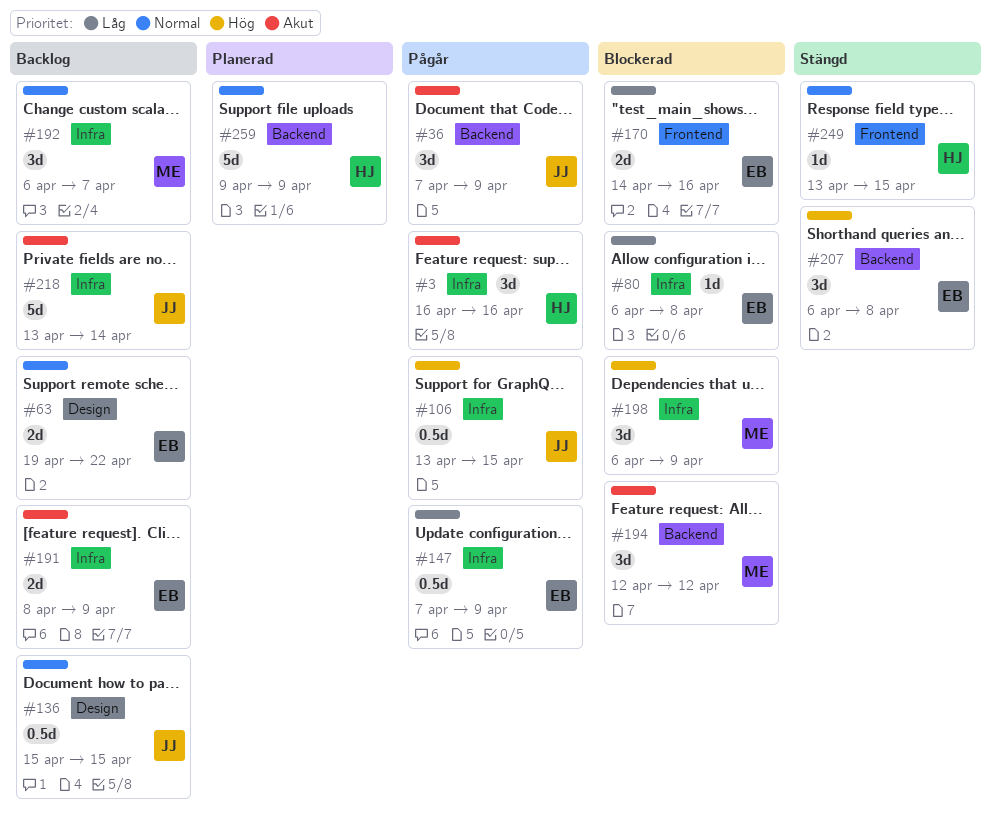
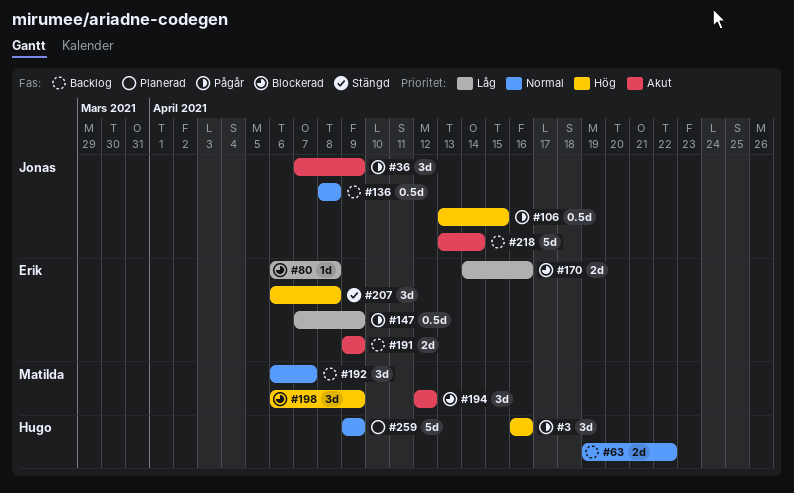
#3, priority: Akut -> Hög
#63, owner: Erik -> Hugo
#136, start: Apr 15 -> Apr 8
#136, due: Apr 15 -> Apr 8
#191, start: Apr 8 -> Apr 9
#249: present -> none

